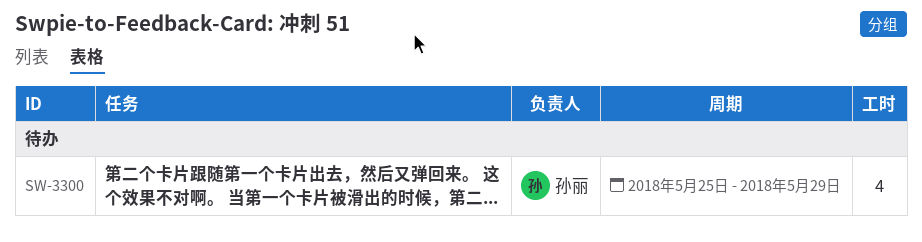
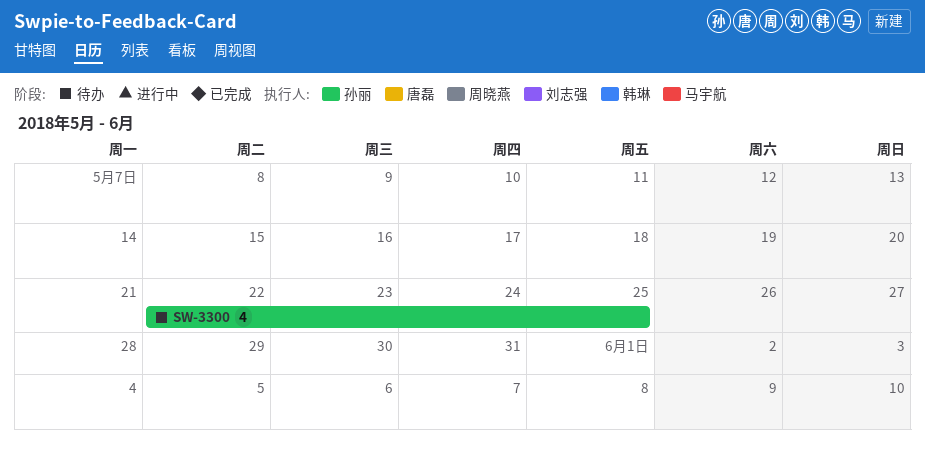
SW-3300, start: May 25 -> May 22
SW-3300, due: May 29 -> May 25

